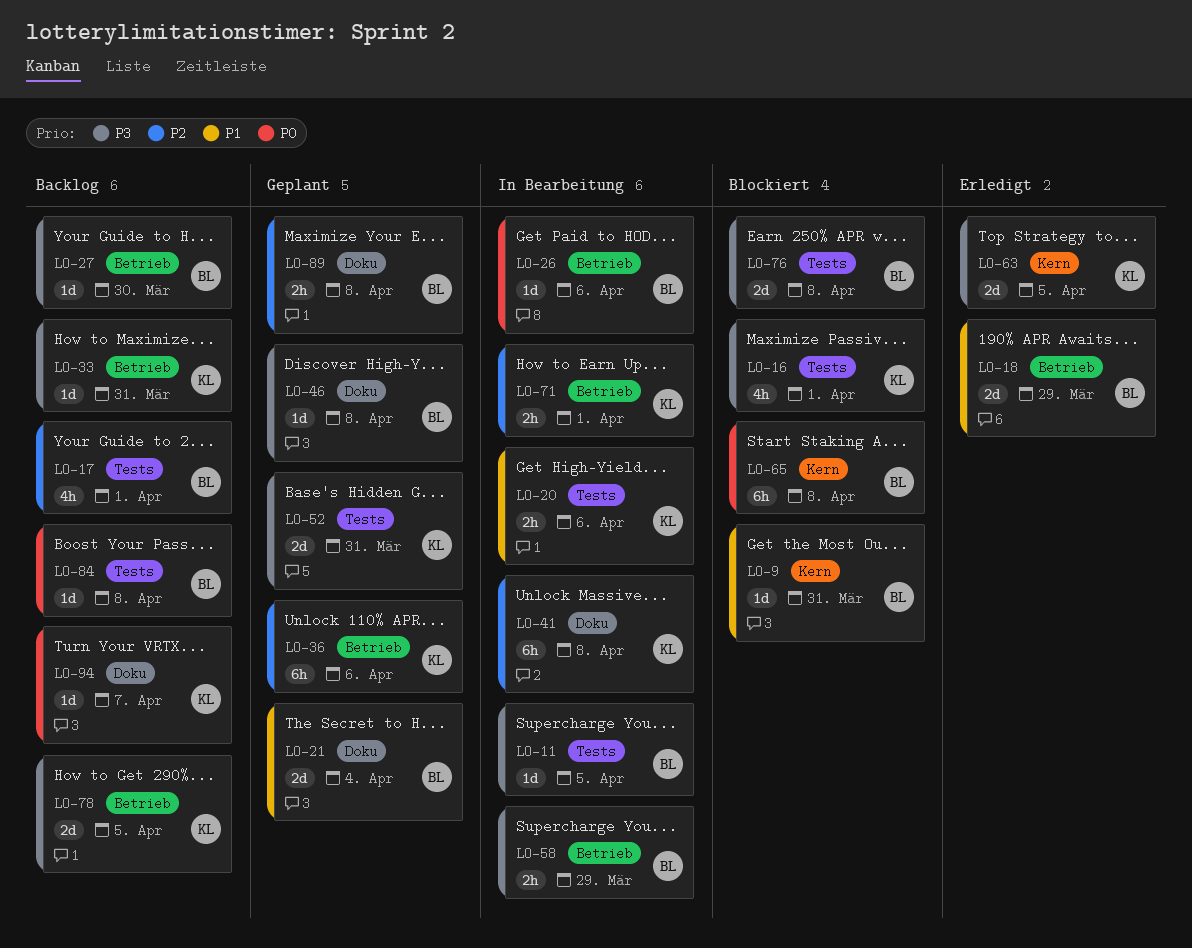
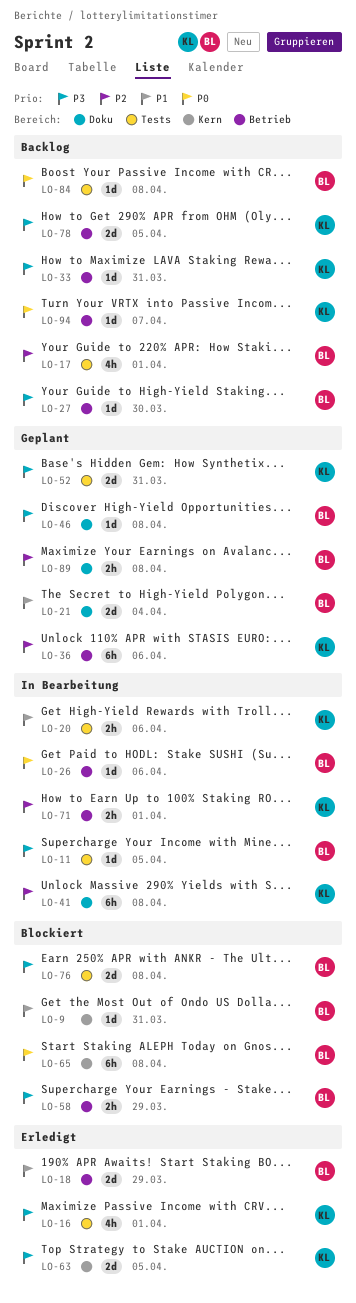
LO-16, status: Blockiert -> Erledigt
LO-58, status: In Bearbeitung -> Blockiert
LO-94, label: Doku -> Betrieb

